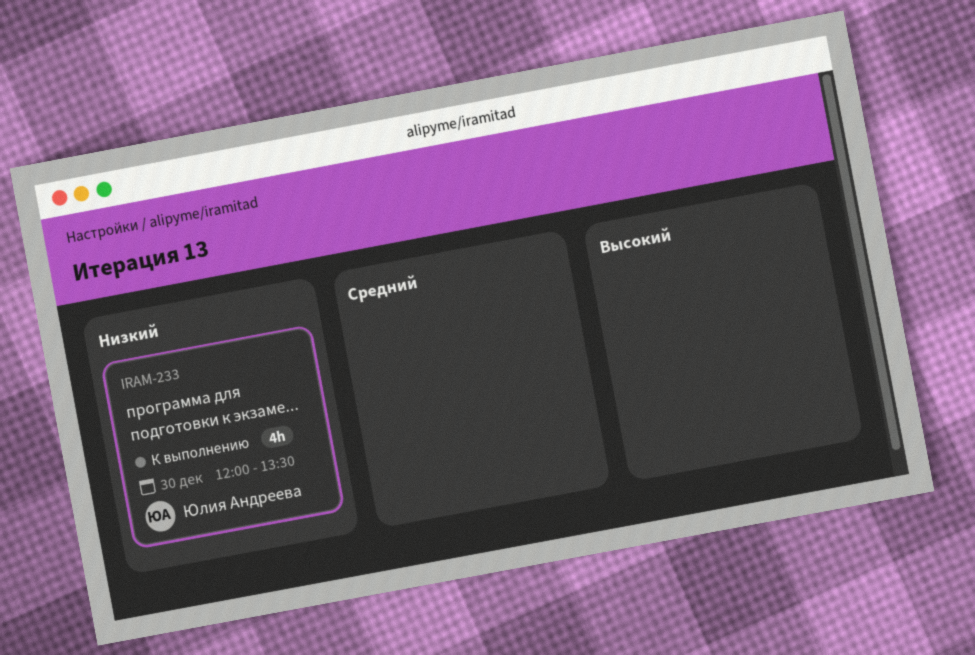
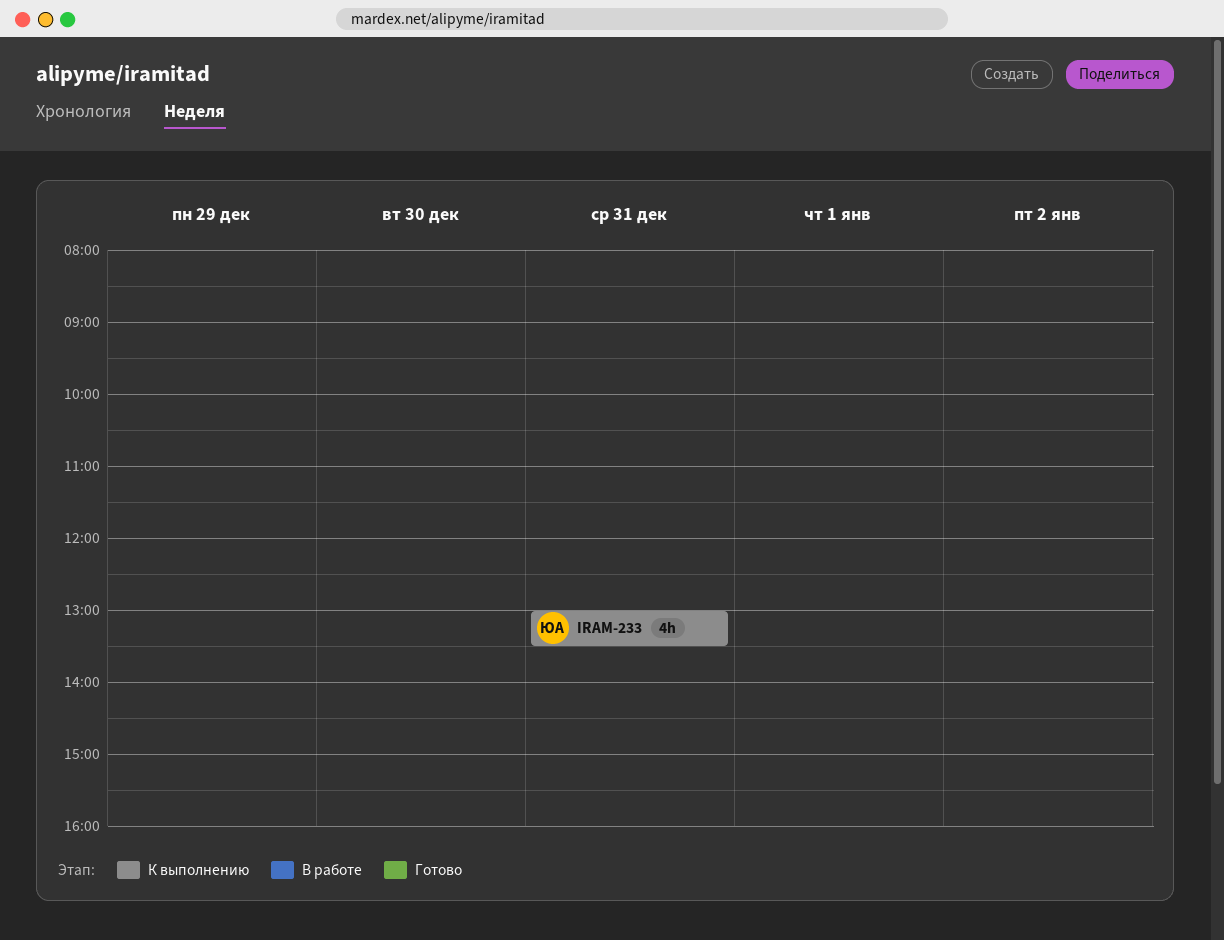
IRAM-233, day: Dec 30 -> Dec 31
IRAM-233, begins: 12:00 -> 13:00

